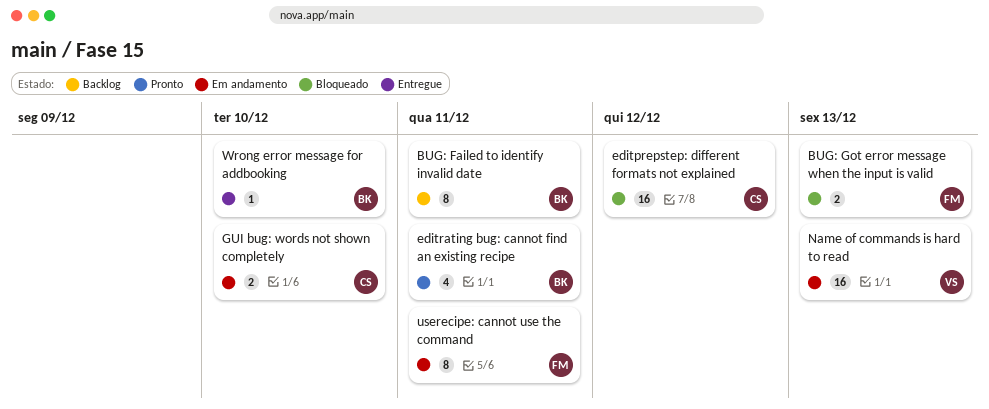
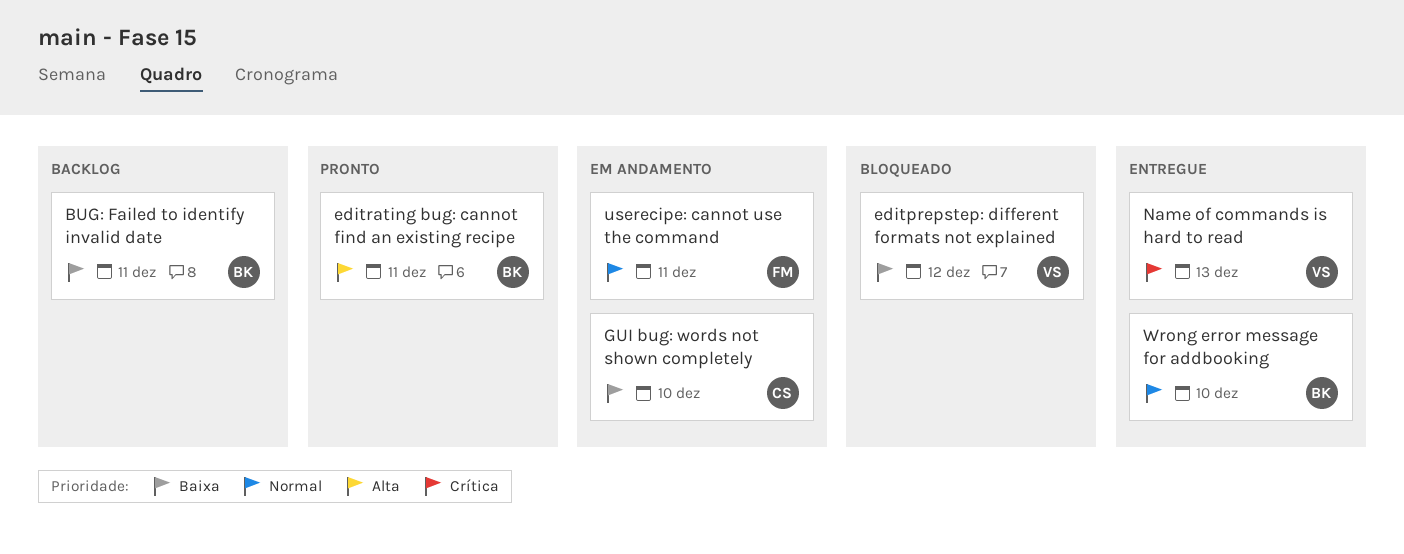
BUG: Got error message when the input is valid: present -> none
editprepstep: different formats not explained, owner: CS -> VS
Name of commands is hard to read, status: Em andamento -> Entregue

